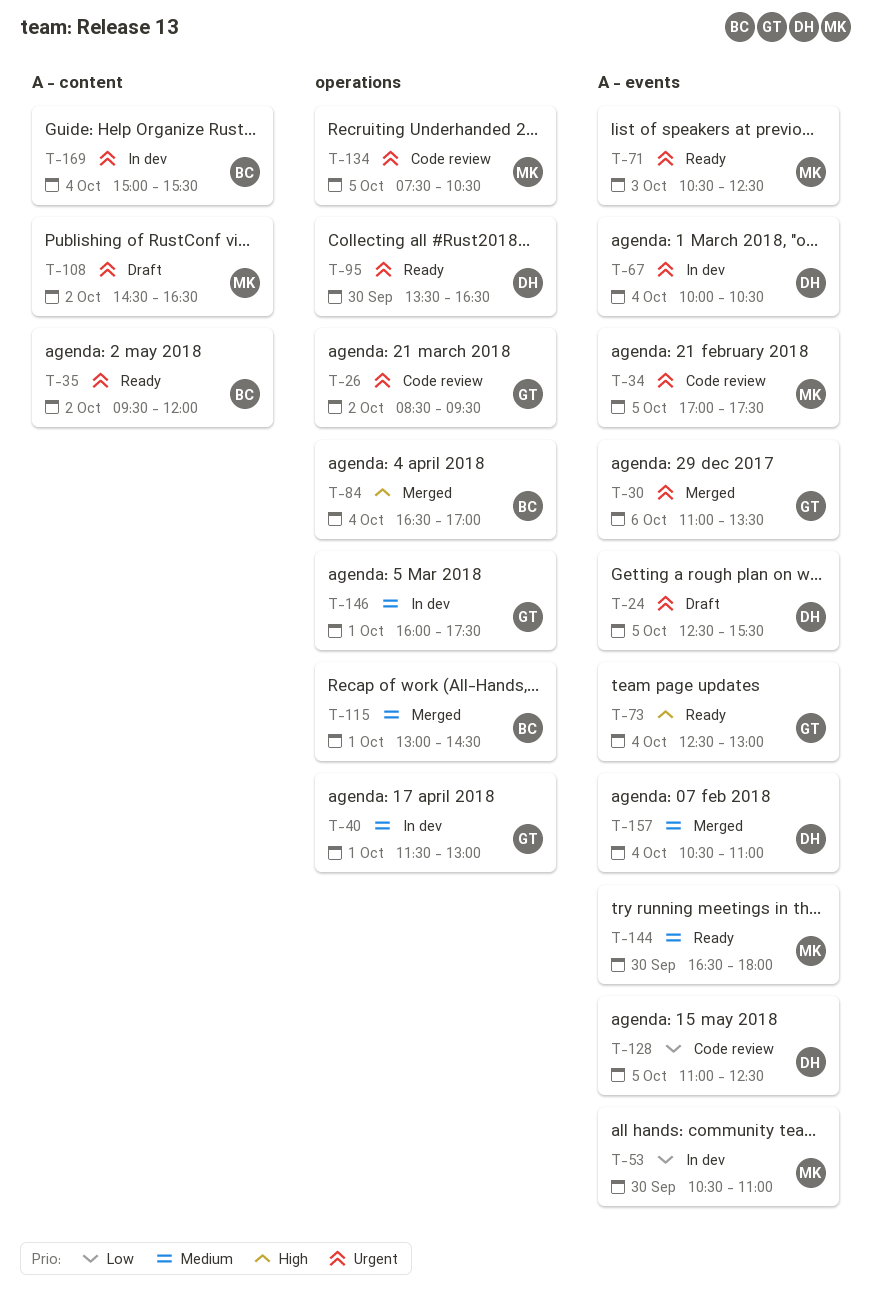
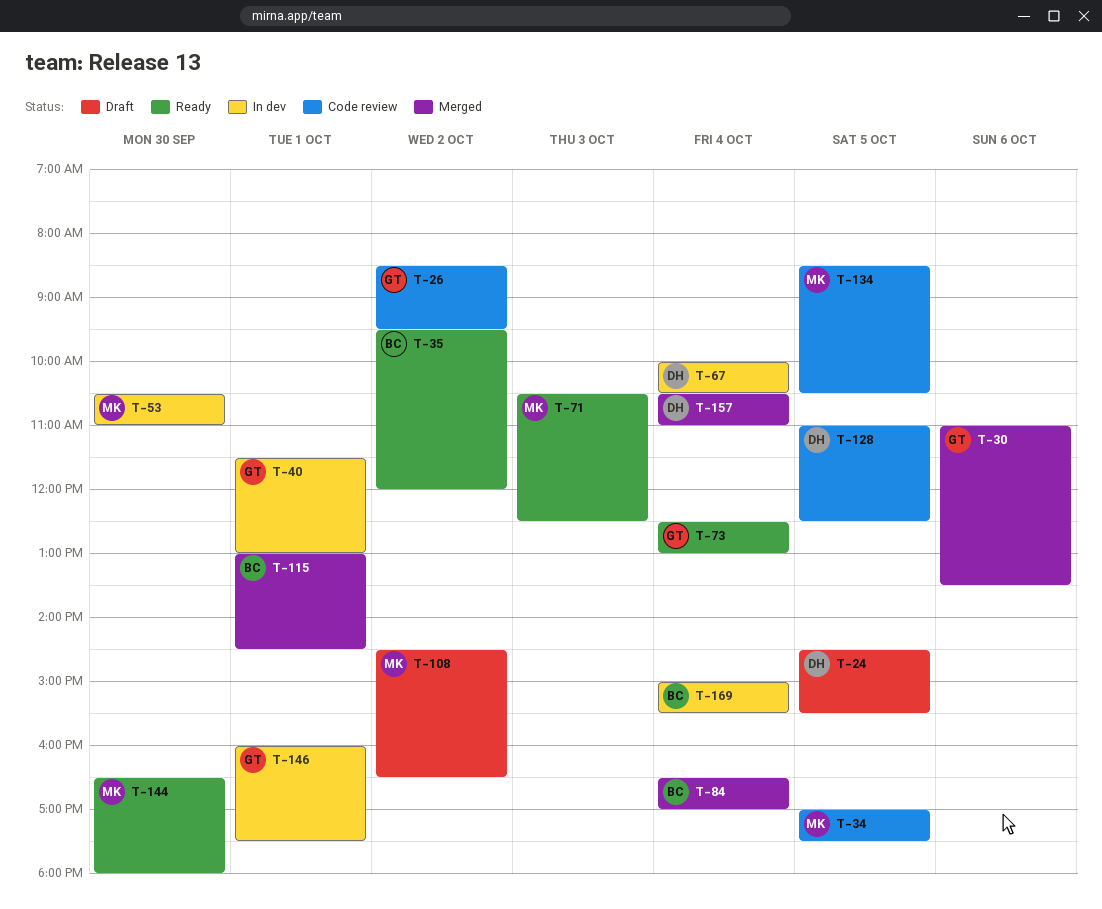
T-24, begins: 12:30 -> 14:30
T-95: present -> none
T-134, begins: 07:30 -> 08:30

